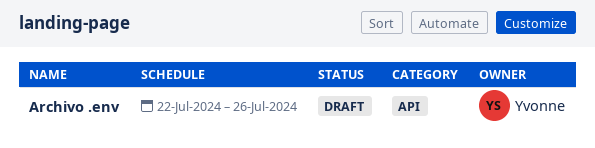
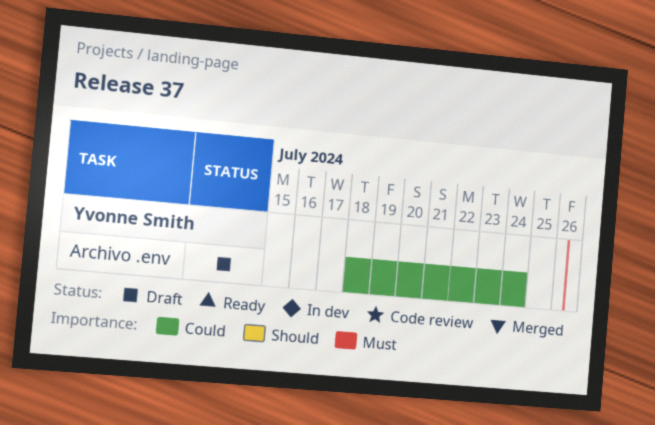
Archivo .env, start: Jul 22 -> Jul 18
Archivo .env, due: Jul 26 -> Jul 24

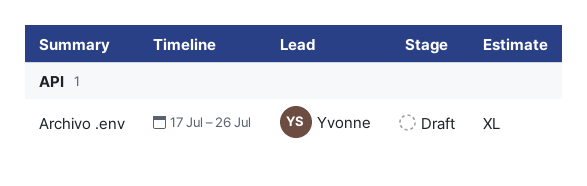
Archivo .env, start: Jul 18 -> Jul 17
Archivo .env, due: Jul 24 -> Jul 26

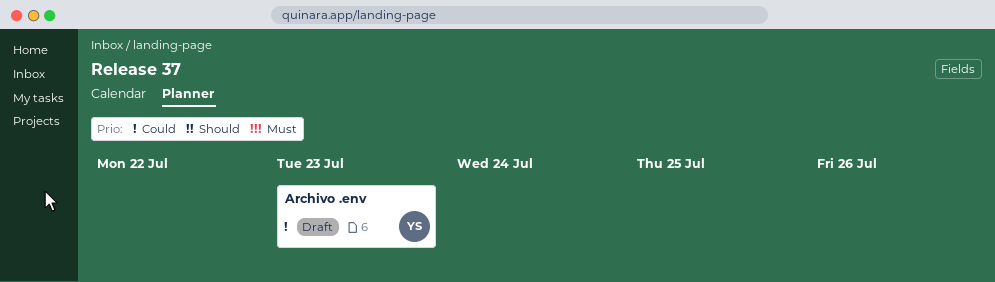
Archivo .env, due: Jul 26 -> Jul 23

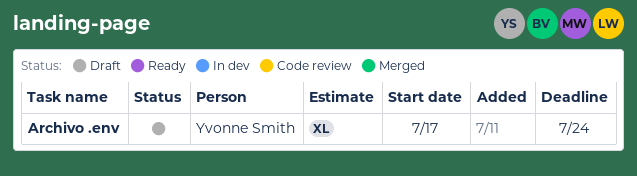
Archivo .env, due: Jul 23 -> Jul 24

